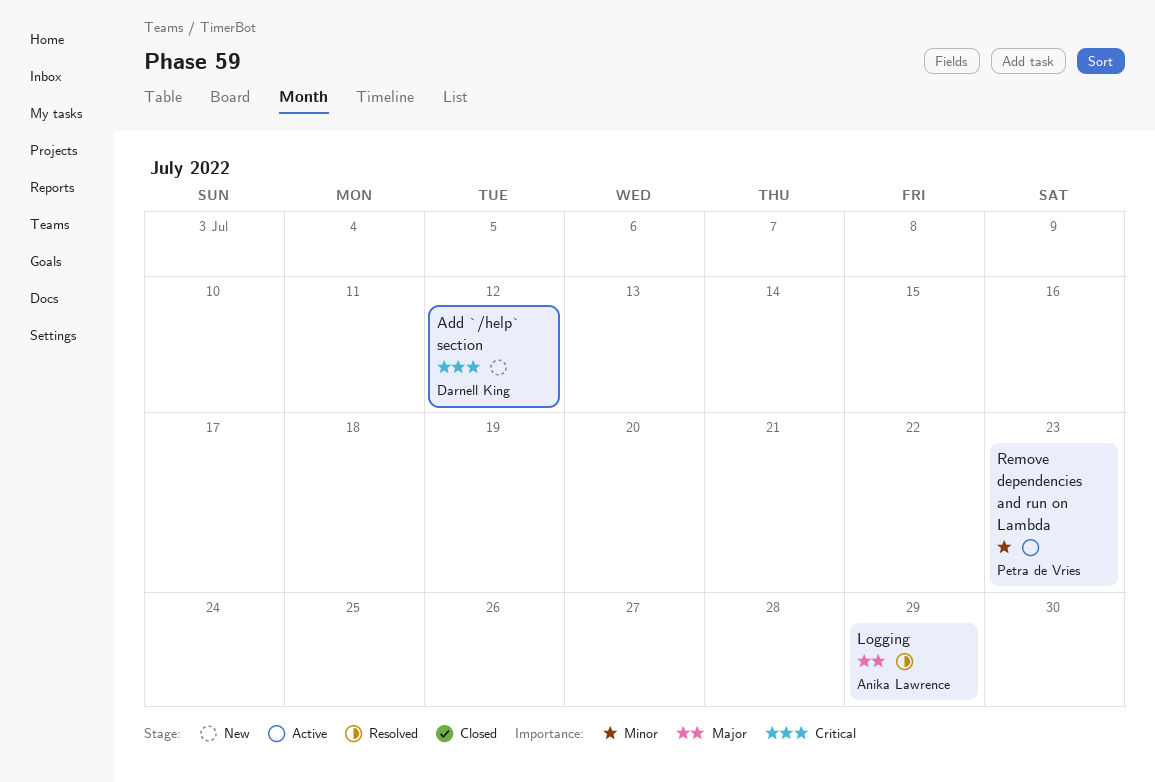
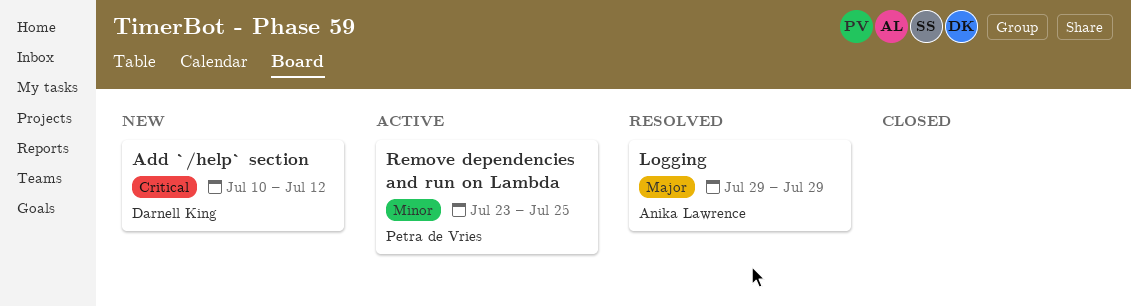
Remove dependencies and run on Lambda, due: Jul 23 -> Jul 25

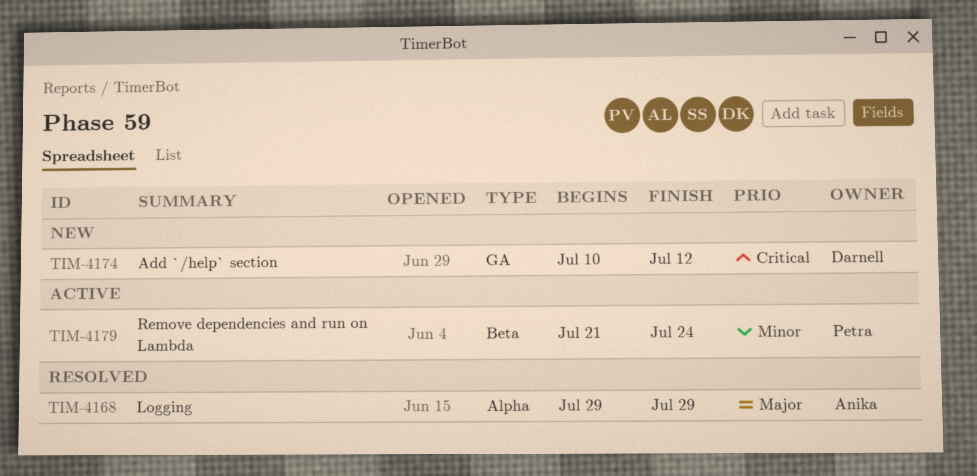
Remove dependencies and run on Lambda, start: Jul 23 -> Jul 21
Remove dependencies and run on Lambda, due: Jul 25 -> Jul 24

